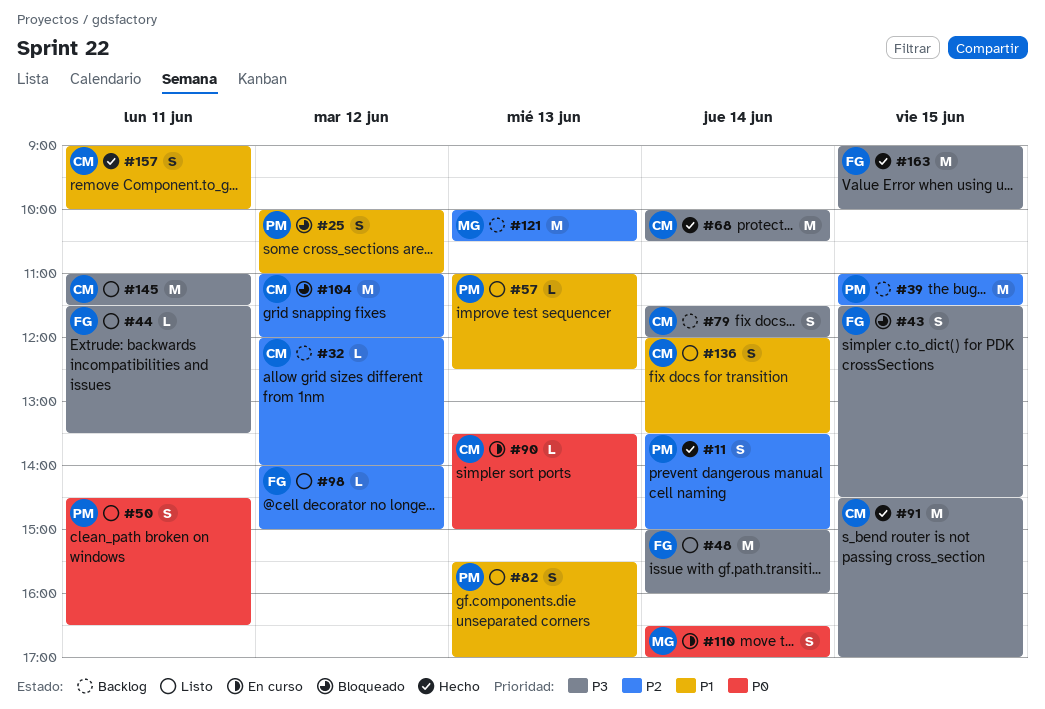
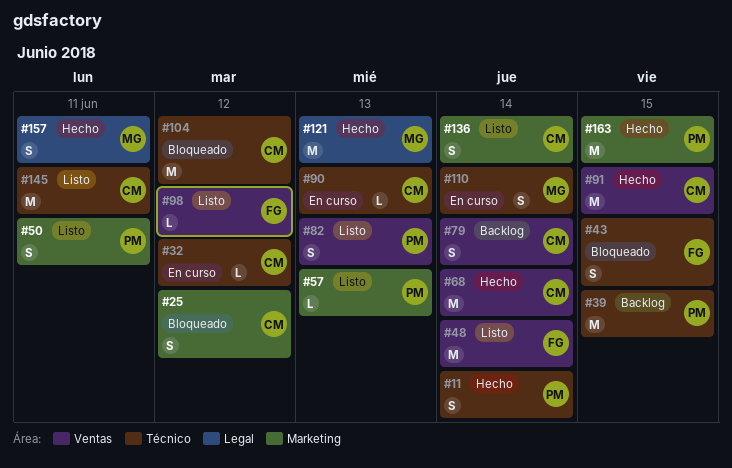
#25, owner: PM -> CM
#32, status: Backlog -> En curso
#44: present -> none
#121, status: Backlog -> Hecho
#157, owner: CM -> MG
#163, owner: FG -> PM

